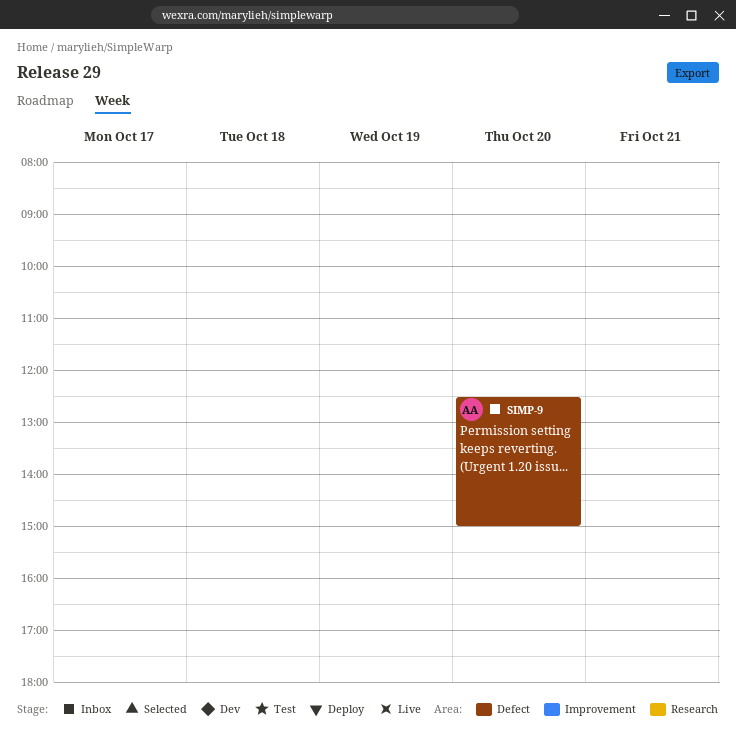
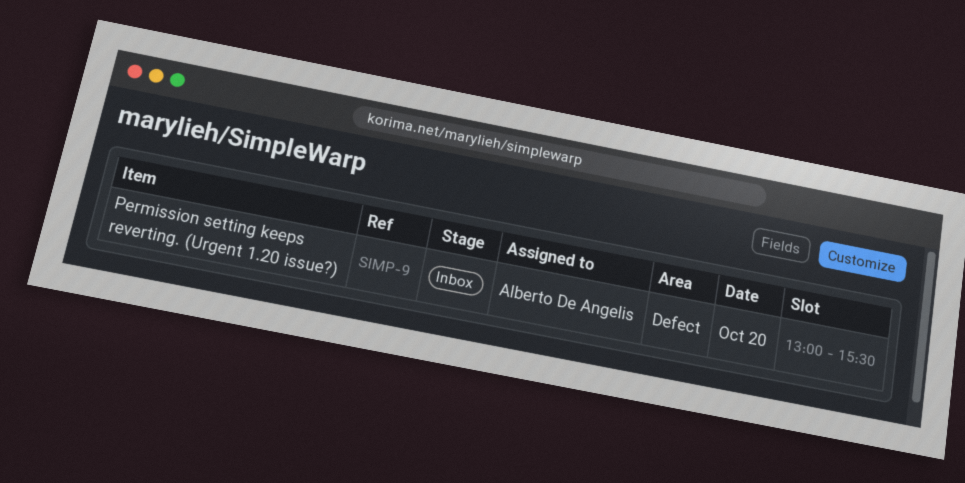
SIMP-9, begins: 12:30 -> 13:00
SIMP-9, ends: 15:00 -> 15:30

